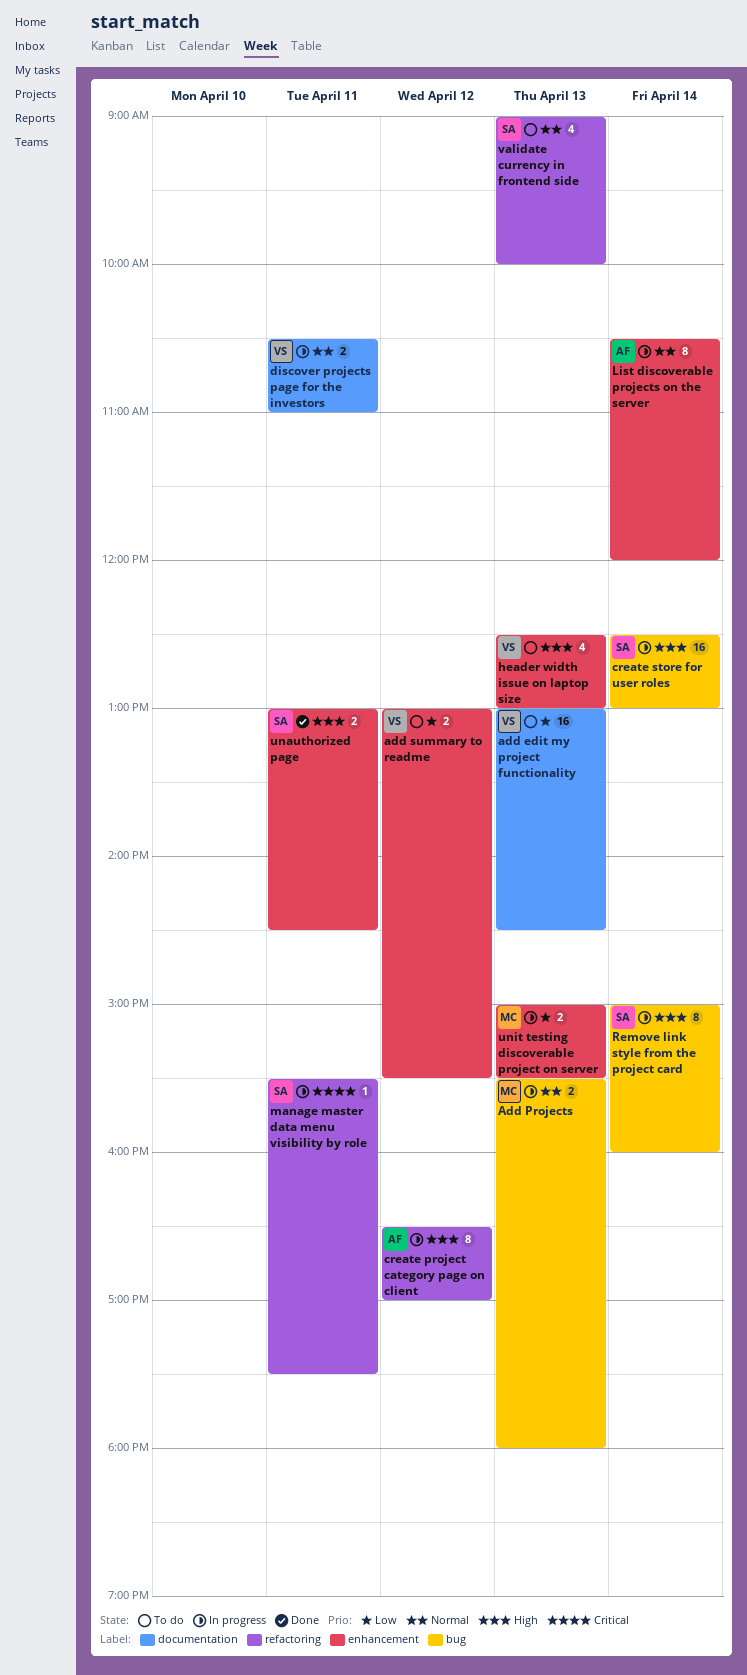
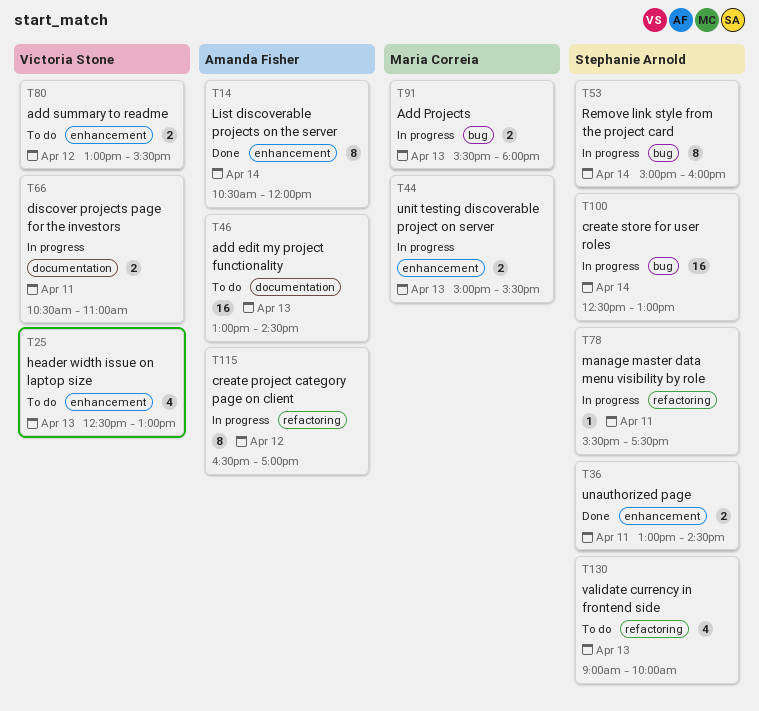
add edit my project functionality, owner: Victoria Stone -> Amanda Fisher
List discoverable projects on the server, status: In progress -> Done

